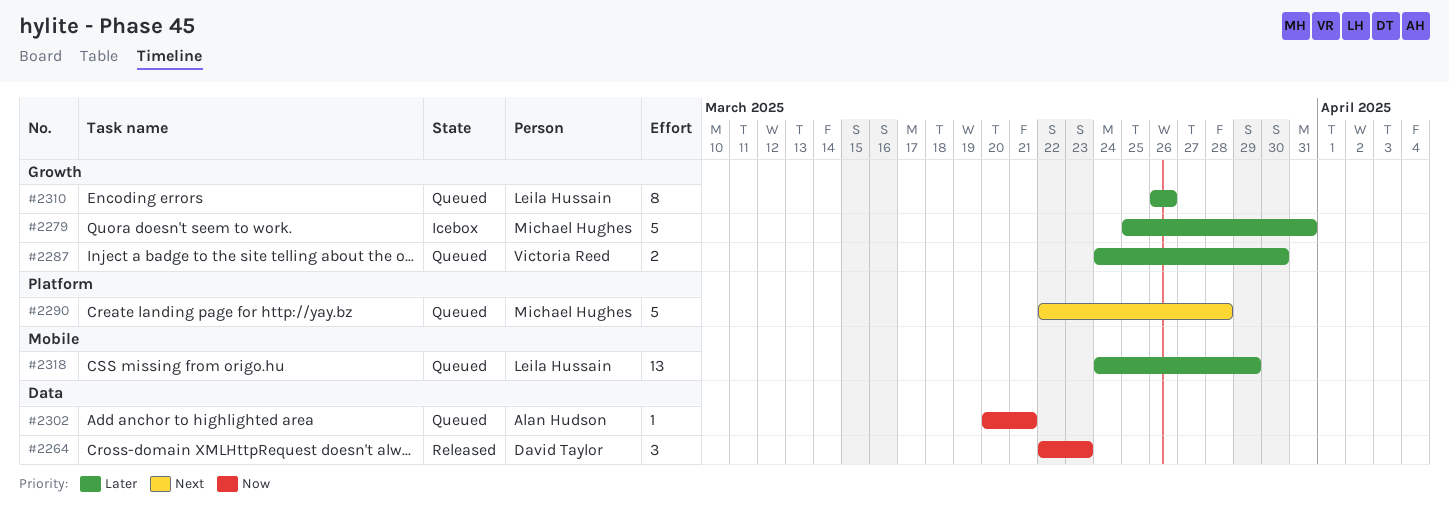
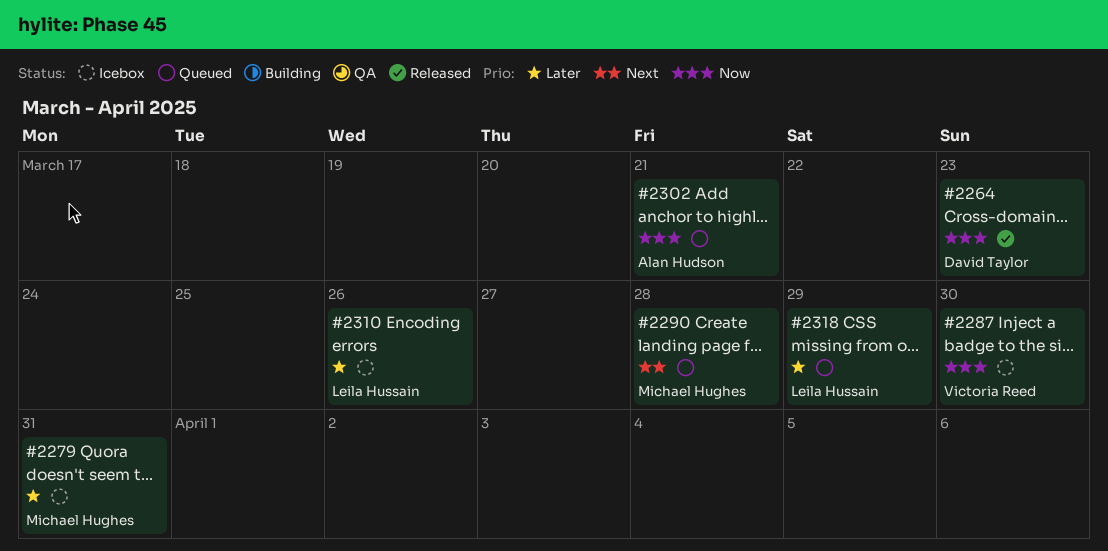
#2287, status: Queued -> Icebox
#2287, priority: Later -> Now
#2310, status: Queued -> Icebox

